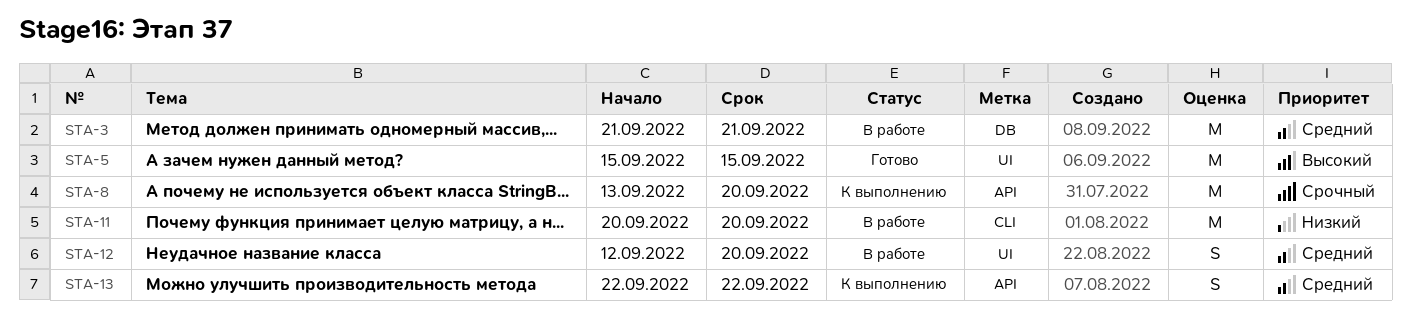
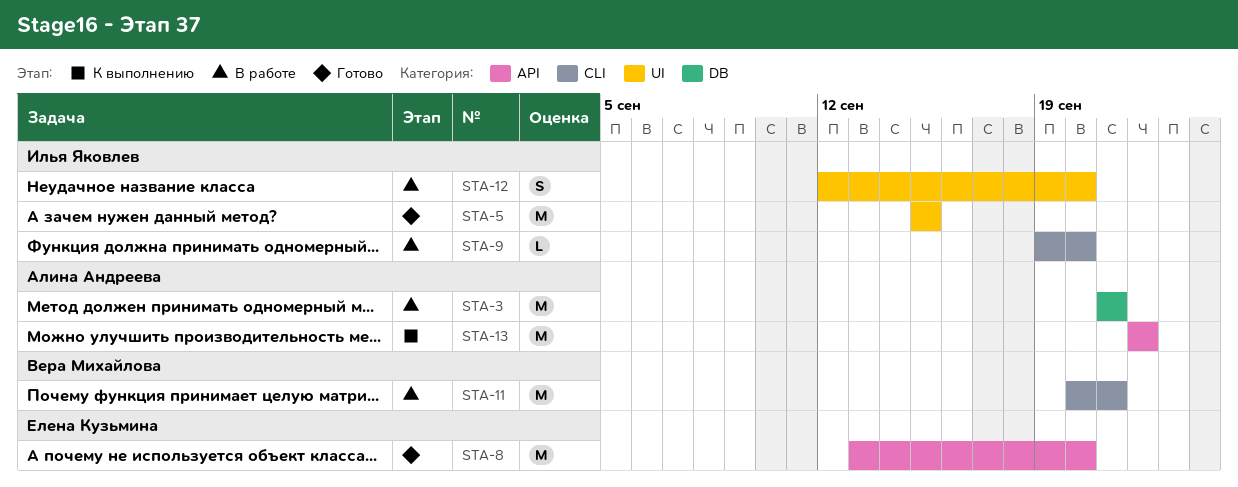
STA-8, status: К выполнению -> Готово
STA-9: none -> present
STA-11, due: Sep 20 -> Sep 21
STA-13, estimate: S -> M

